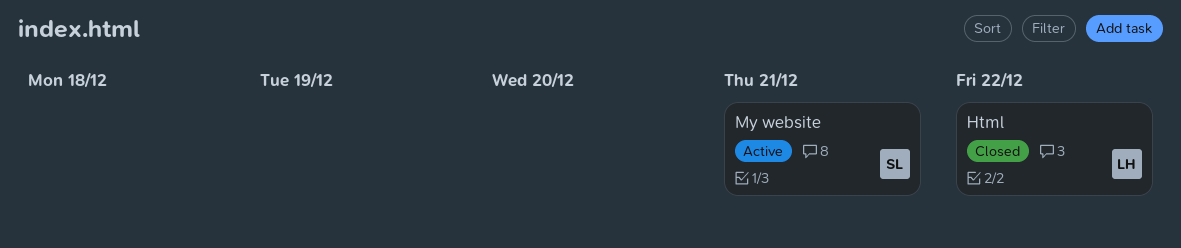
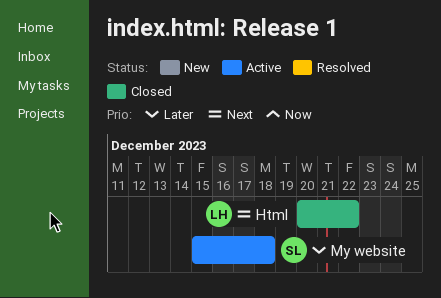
My website, due: Dec 21 -> Dec 18

